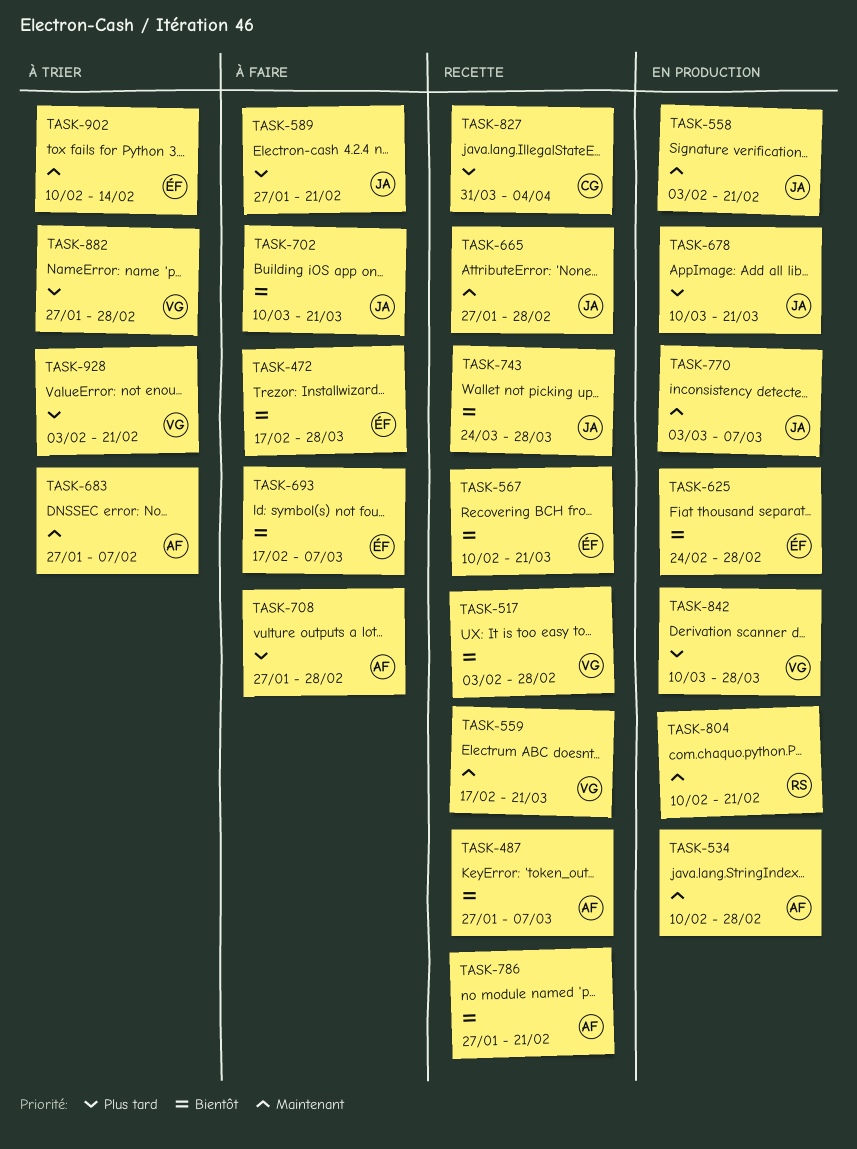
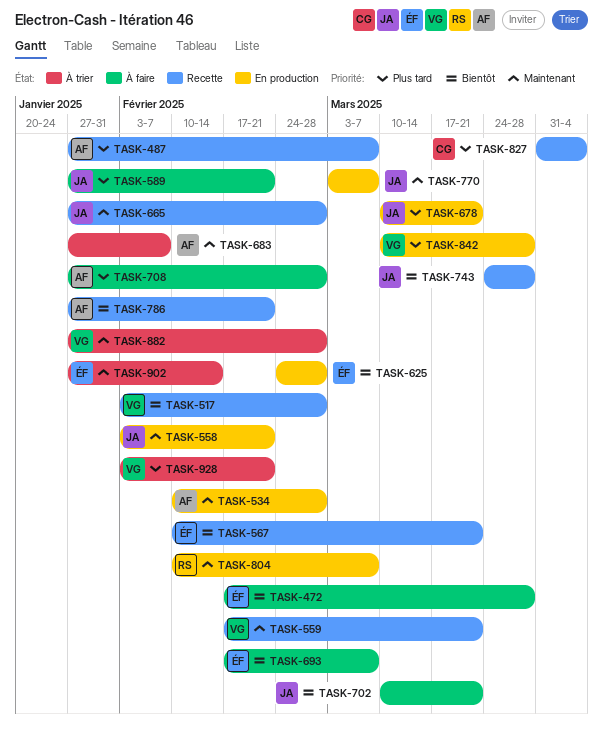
TASK-487, priority: Bientôt -> Plus tard
TASK-804, due: Feb 21 -> Mar 7
TASK-882, priority: Plus tard -> Maintenant
TASK-902, start: Feb 10 -> Jan 27

